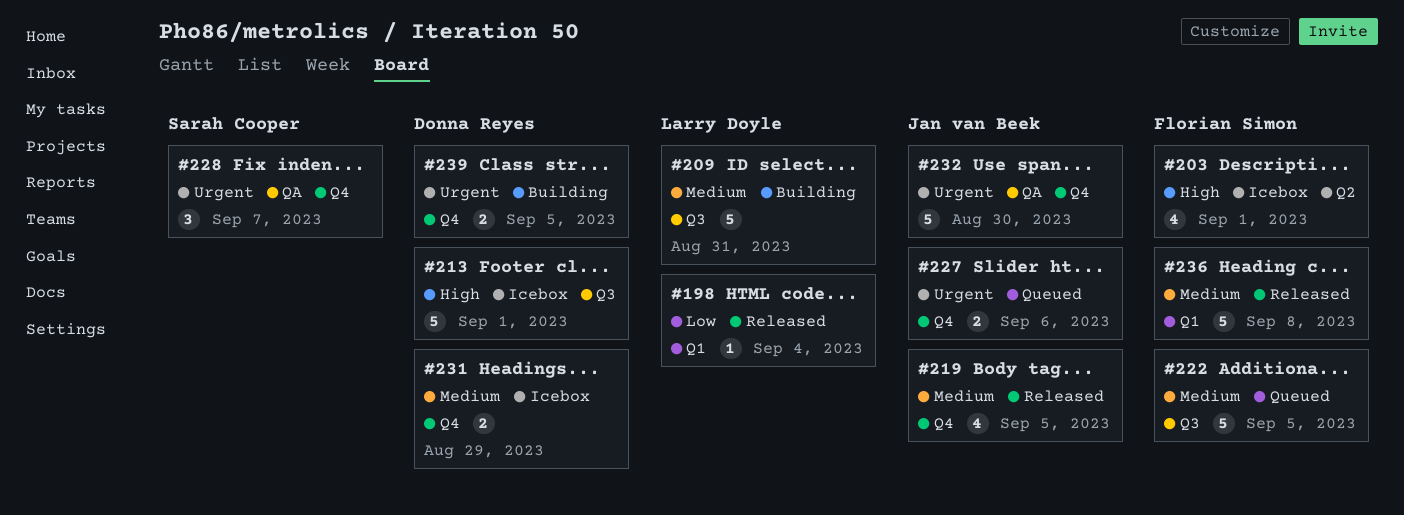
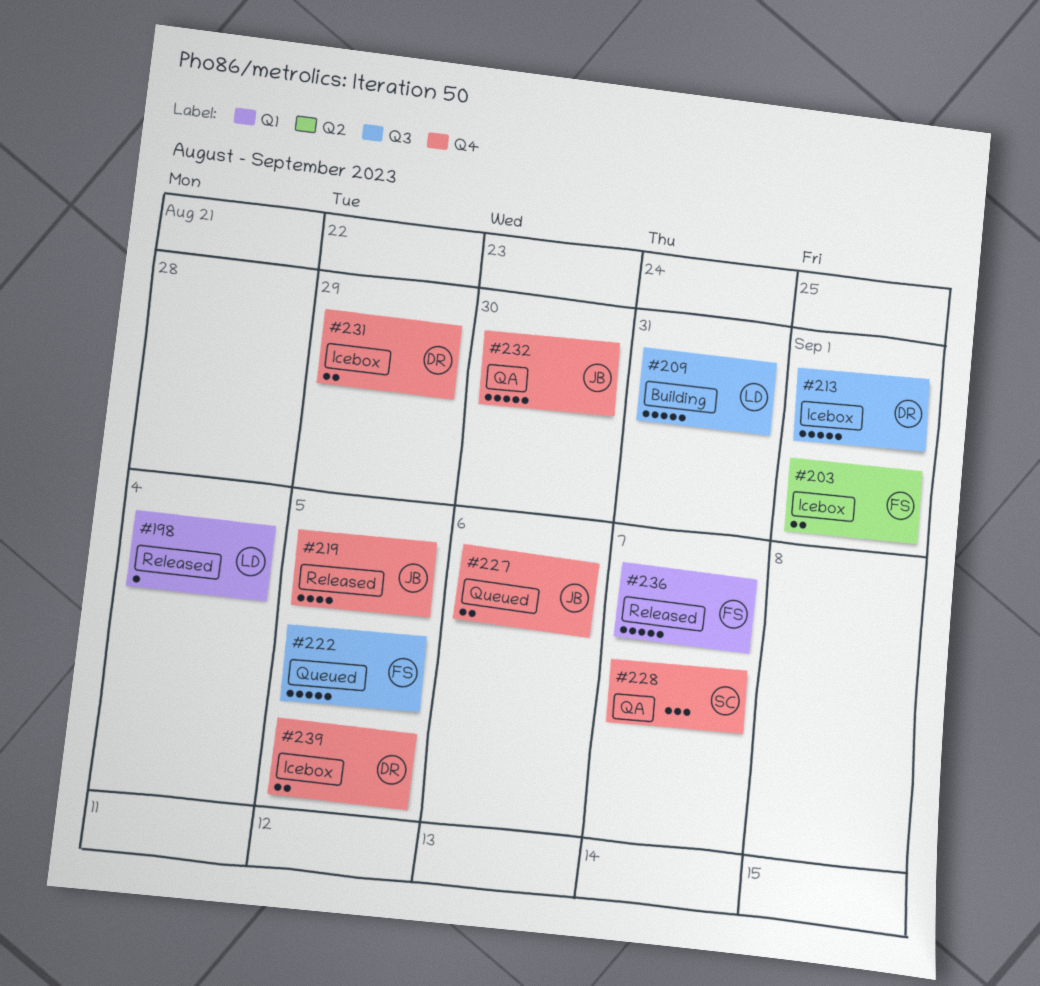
#203, estimate: 4 -> 2
#236, due: Sep 8 -> Sep 7
#239, status: Building -> Icebox

